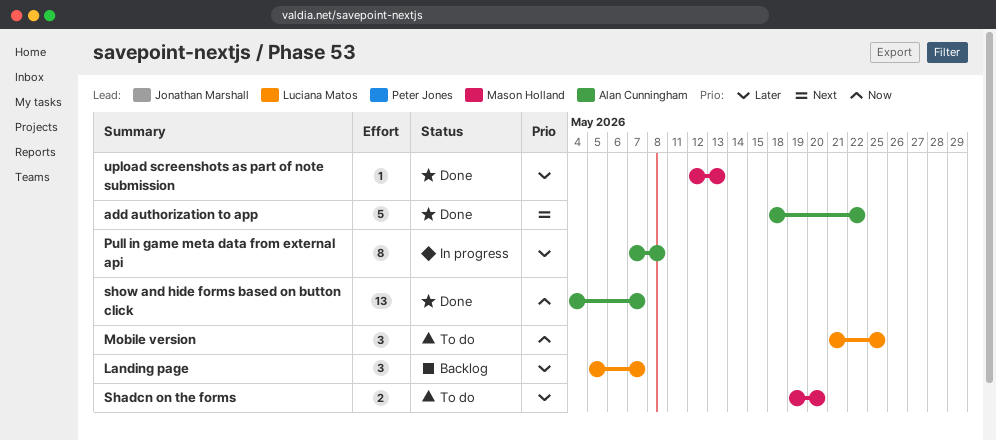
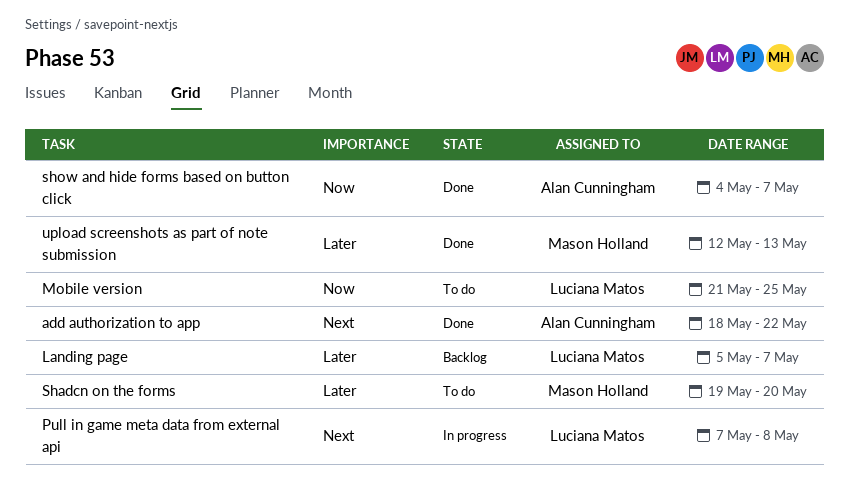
Pull in game meta data from external api, owner: Alan Cunningham -> Luciana Matos
Pull in game meta data from external api, priority: Later -> Next

